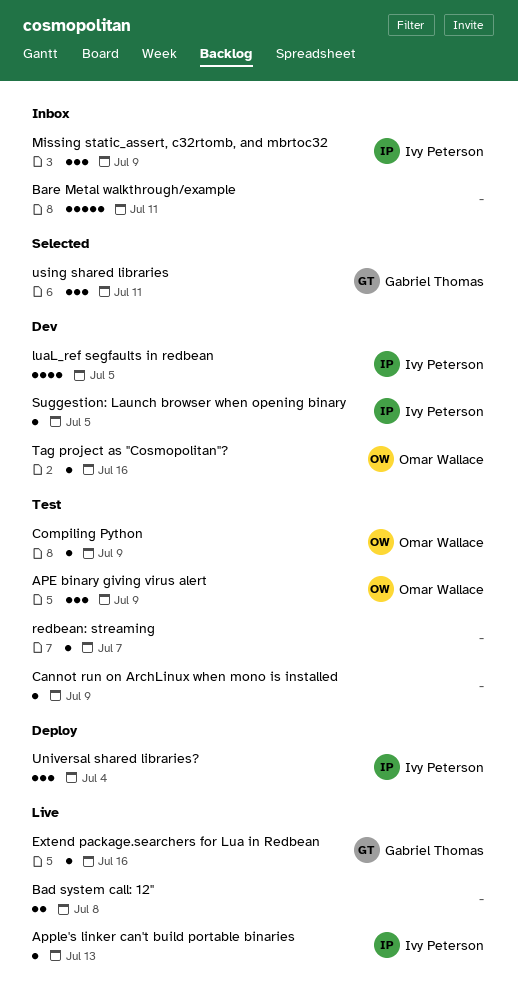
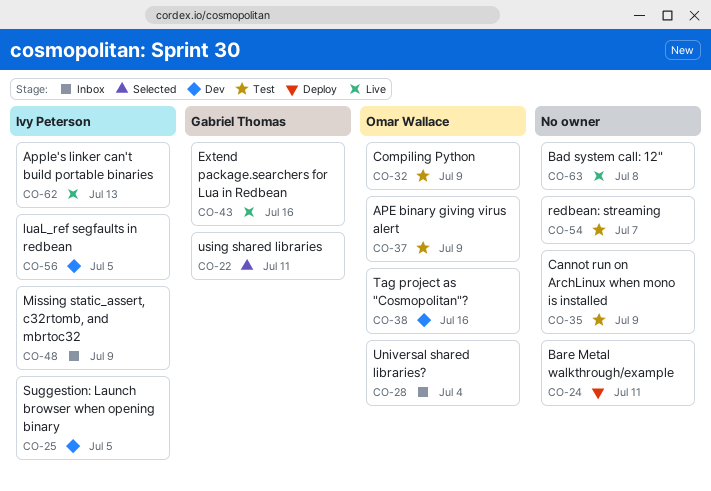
Bare Metal walkthrough/example, status: Inbox -> Deploy
Universal shared libraries?, status: Deploy -> Inbox
Universal shared libraries?, owner: Ivy Peterson -> Omar Wallace

